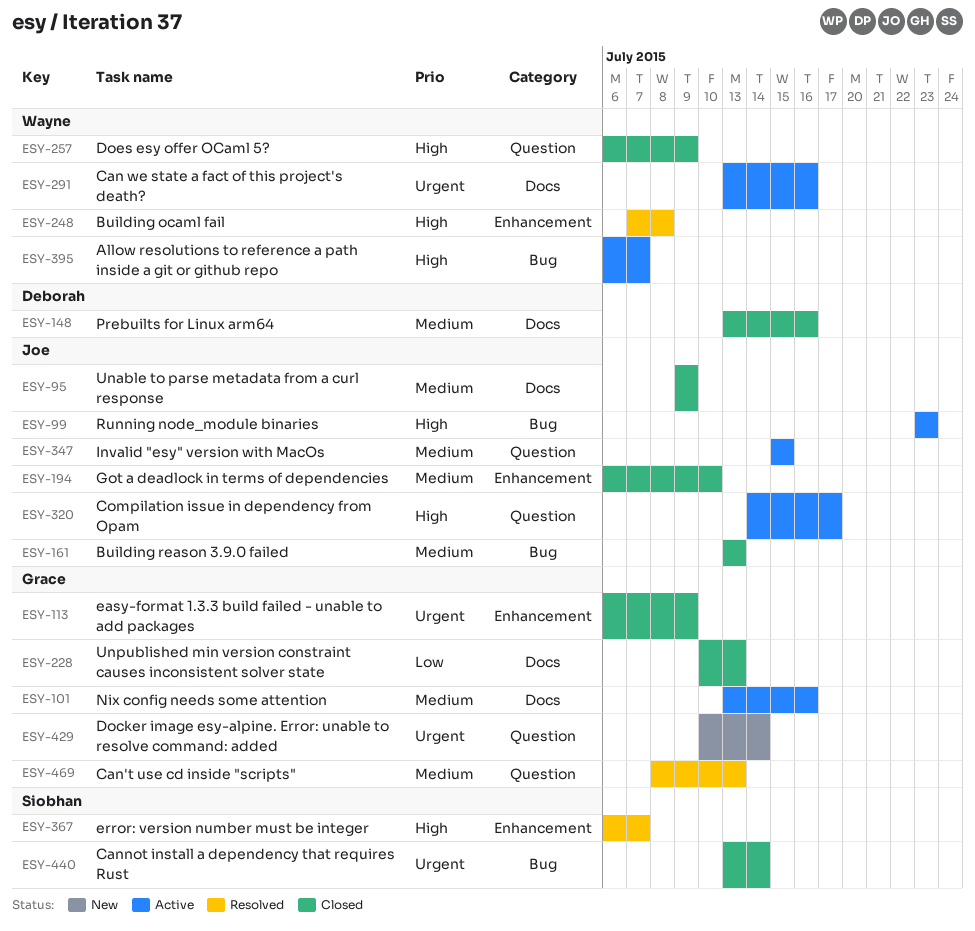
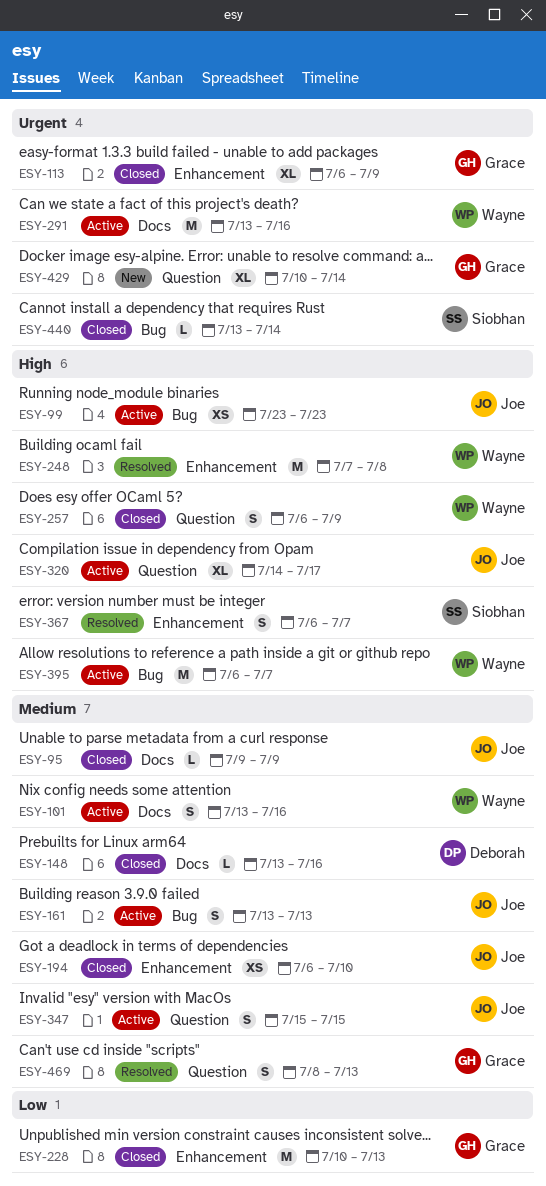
ESY-101, owner: Grace -> Wayne
ESY-161, status: Closed -> Active
ESY-228, label: Docs -> Enhancement

